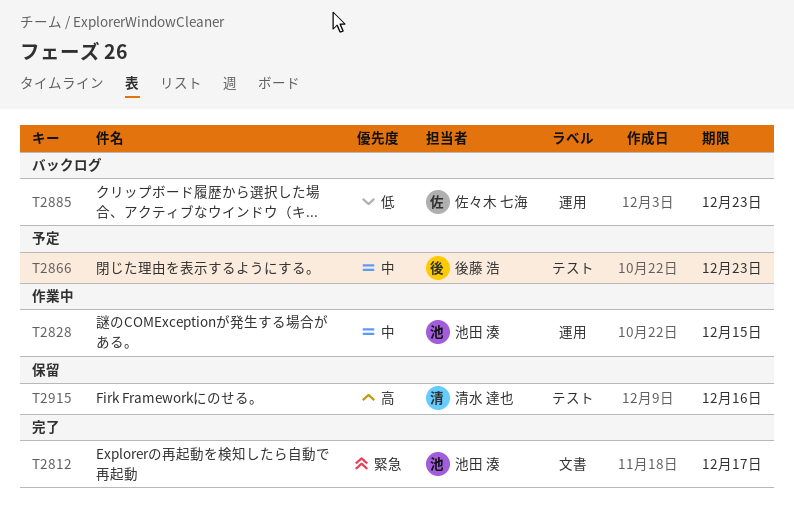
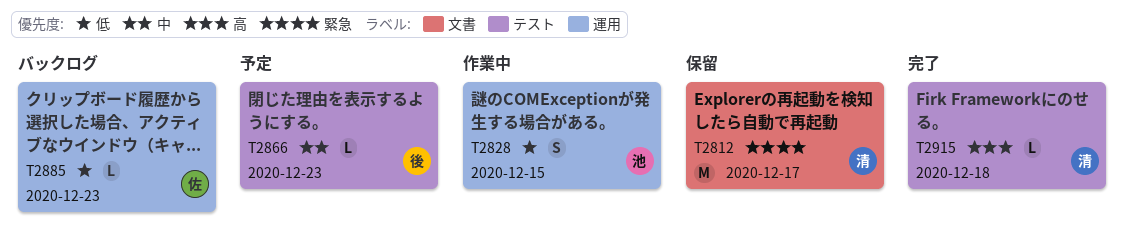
T2812, status: 完了 -> 保留
T2812, owner: 池田 湊 -> 清水 達也
T2828, priority: 中 -> 低
T2915, status: 保留 -> 完了
T2915, due: Dec 16 -> Dec 18

